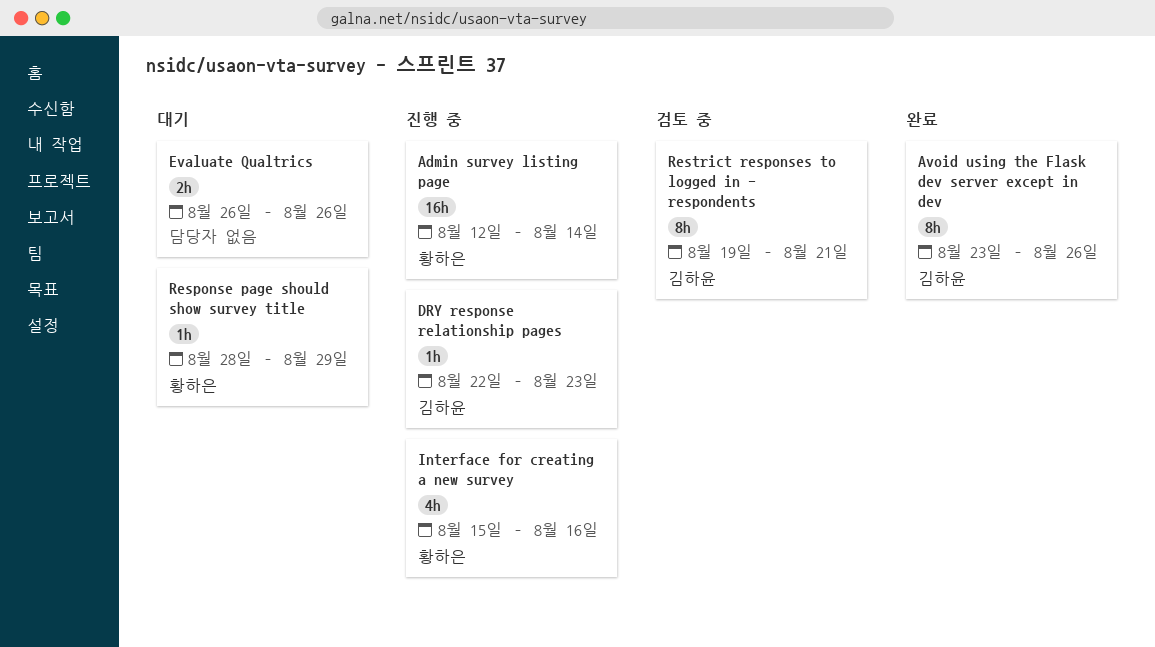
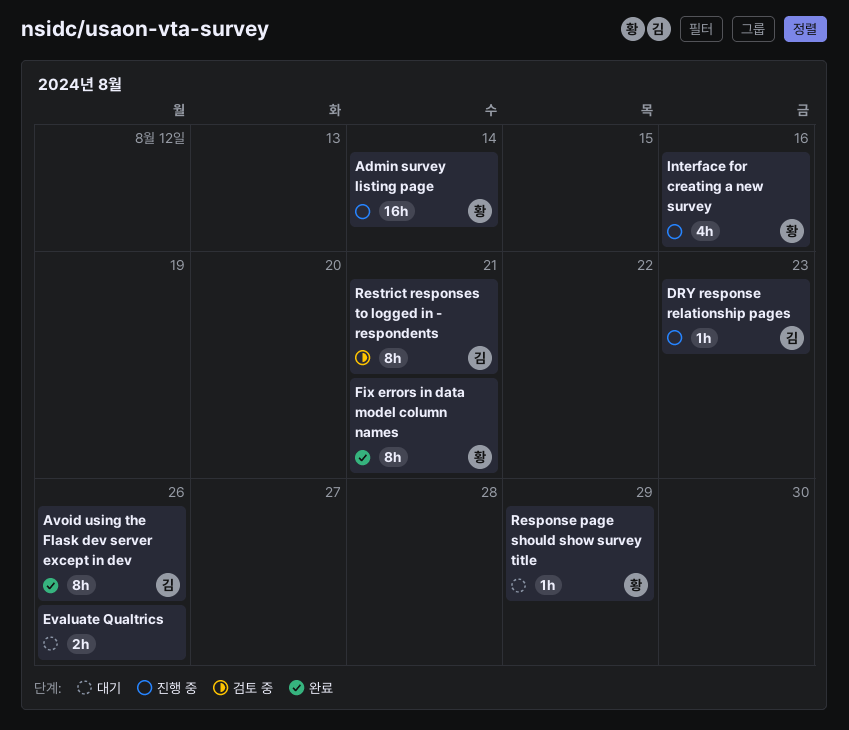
Fix errors in data model column names: none -> present

